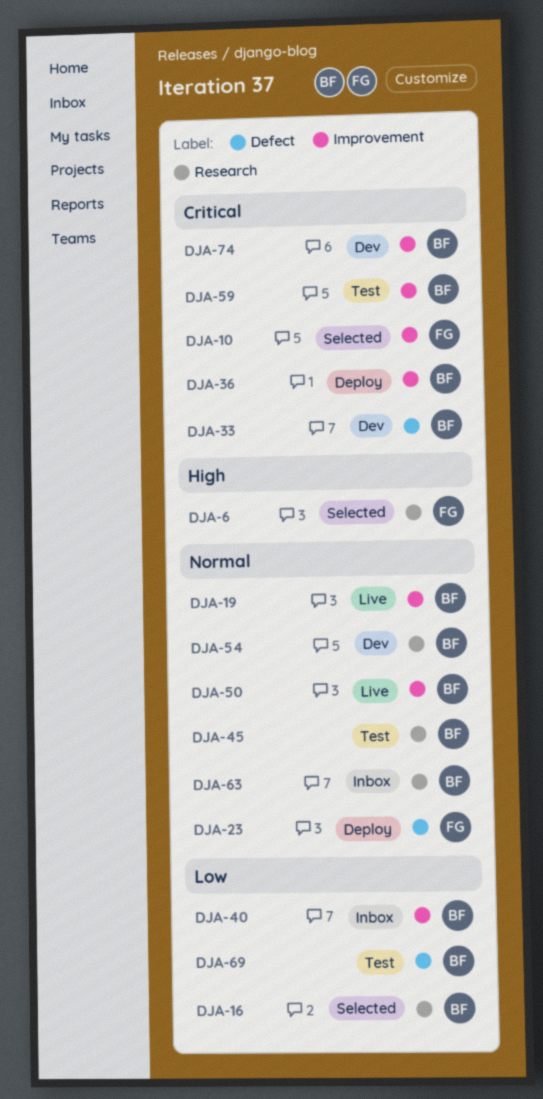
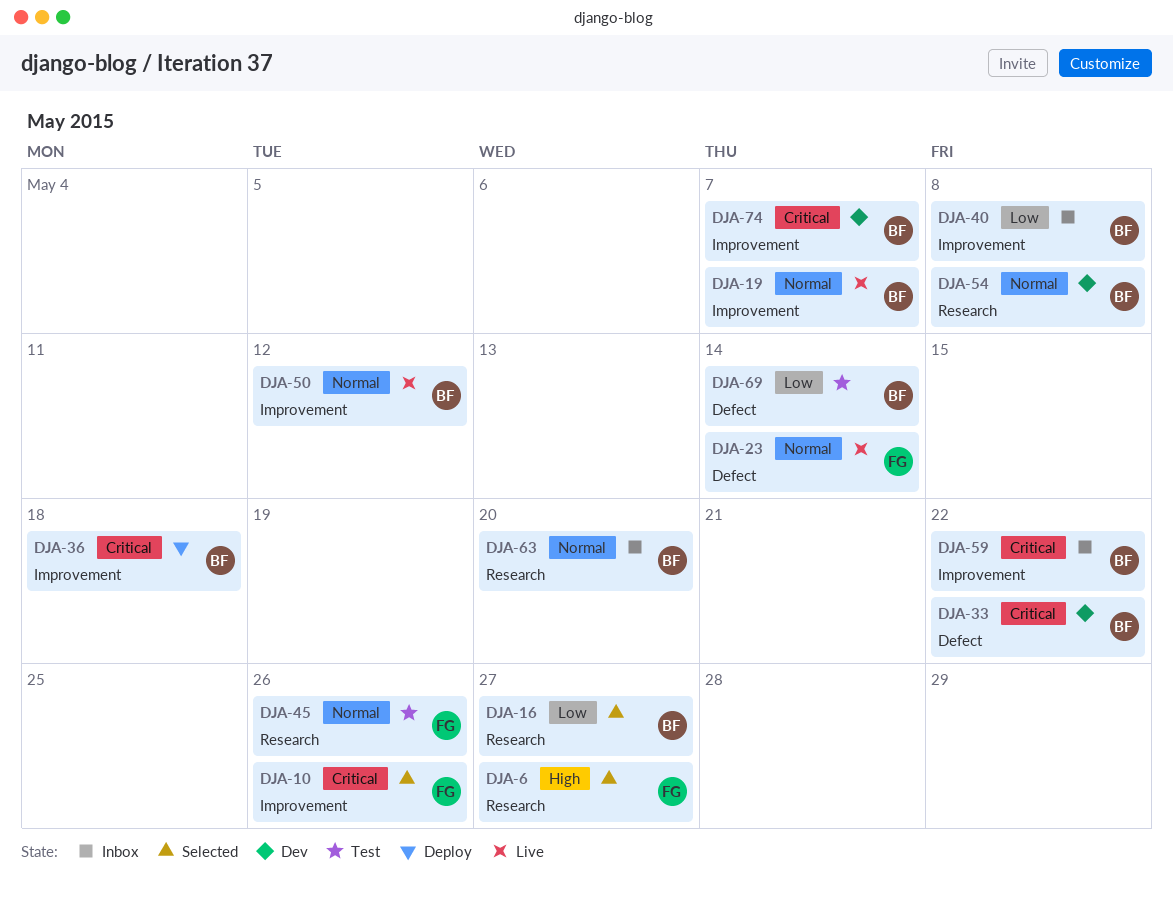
DJA-23, status: Deploy -> Live
DJA-45, owner: BF -> FG
DJA-59, status: Test -> Inbox

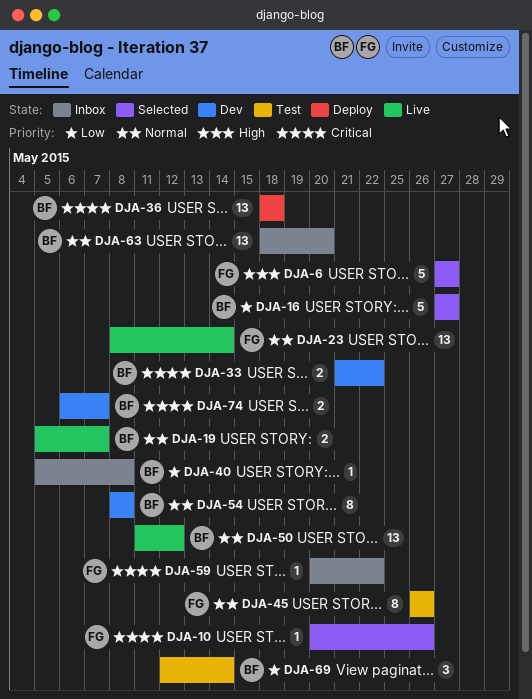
DJA-59, owner: BF -> FG

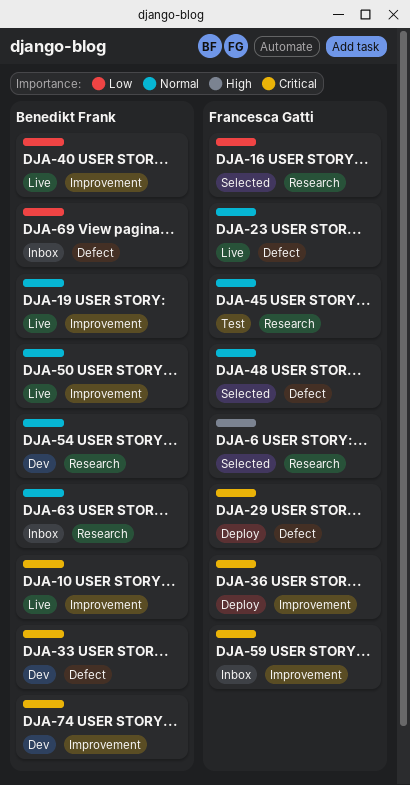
DJA-10, status: Selected -> Live
DJA-10, owner: Francesca Gatti -> Benedikt Frank
DJA-16, owner: Benedikt Frank -> Francesca Gatti
DJA-29: none -> present
DJA-36, owner: Benedikt Frank -> Francesca Gatti
DJA-40, status: Inbox -> Live
DJA-48: none -> present
DJA-69, status: Test -> Inbox

